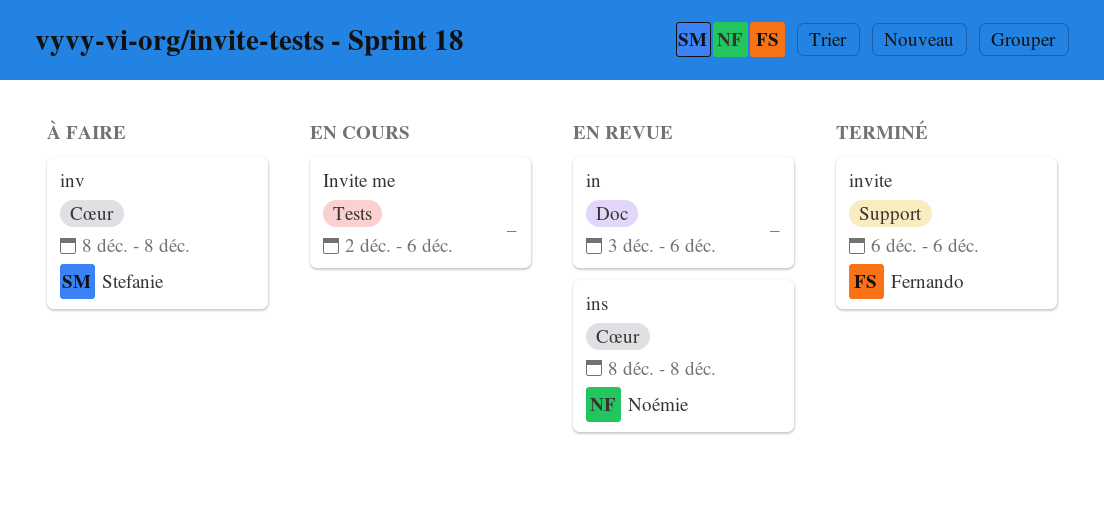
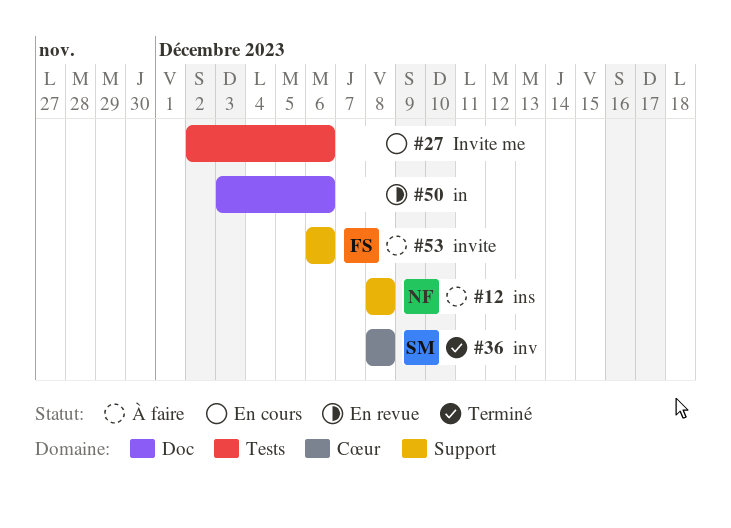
ins, status: En revue -> À faire
ins, label: Cœur -> Support
inv, status: À faire -> Terminé
invite, status: Terminé -> À faire

